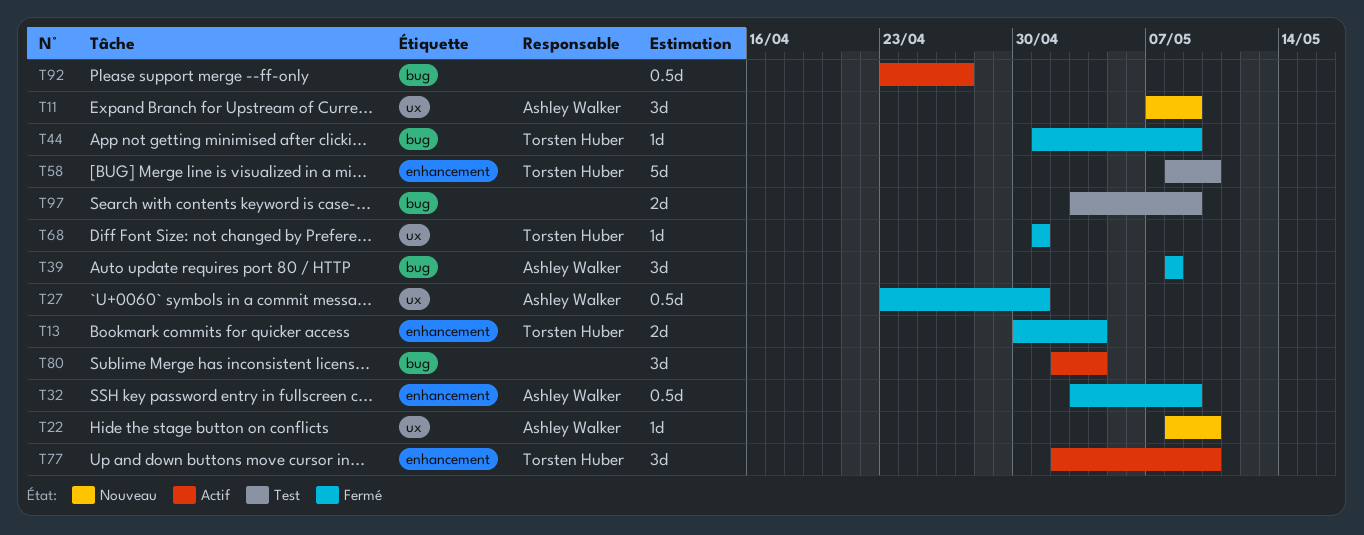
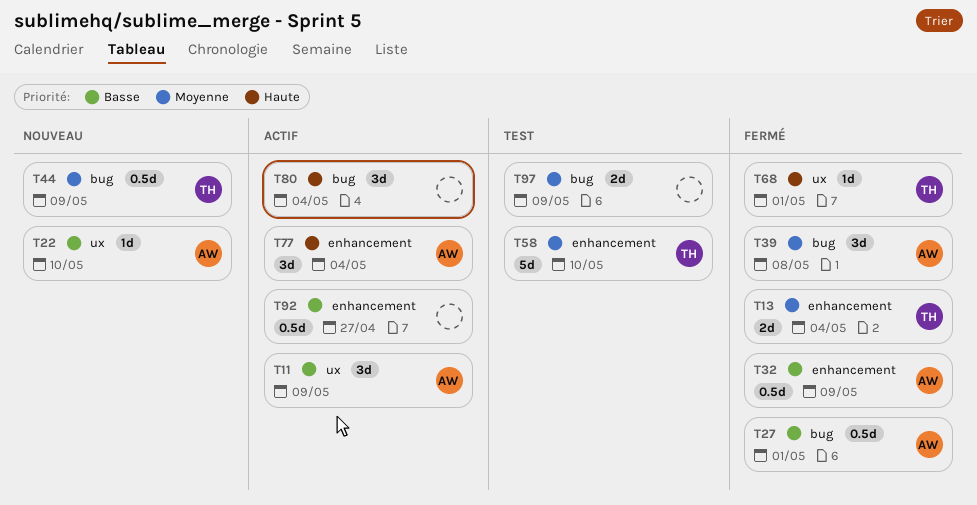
T11, status: Nouveau -> Actif
T27, label: ux -> bug
T44, status: Fermé -> Nouveau
T44, estimate: 1d -> 0.5d
T77, owner: Torsten Huber -> Ashley Walker
T77, due: May 10 -> May 4
T92, label: bug -> enhancement

